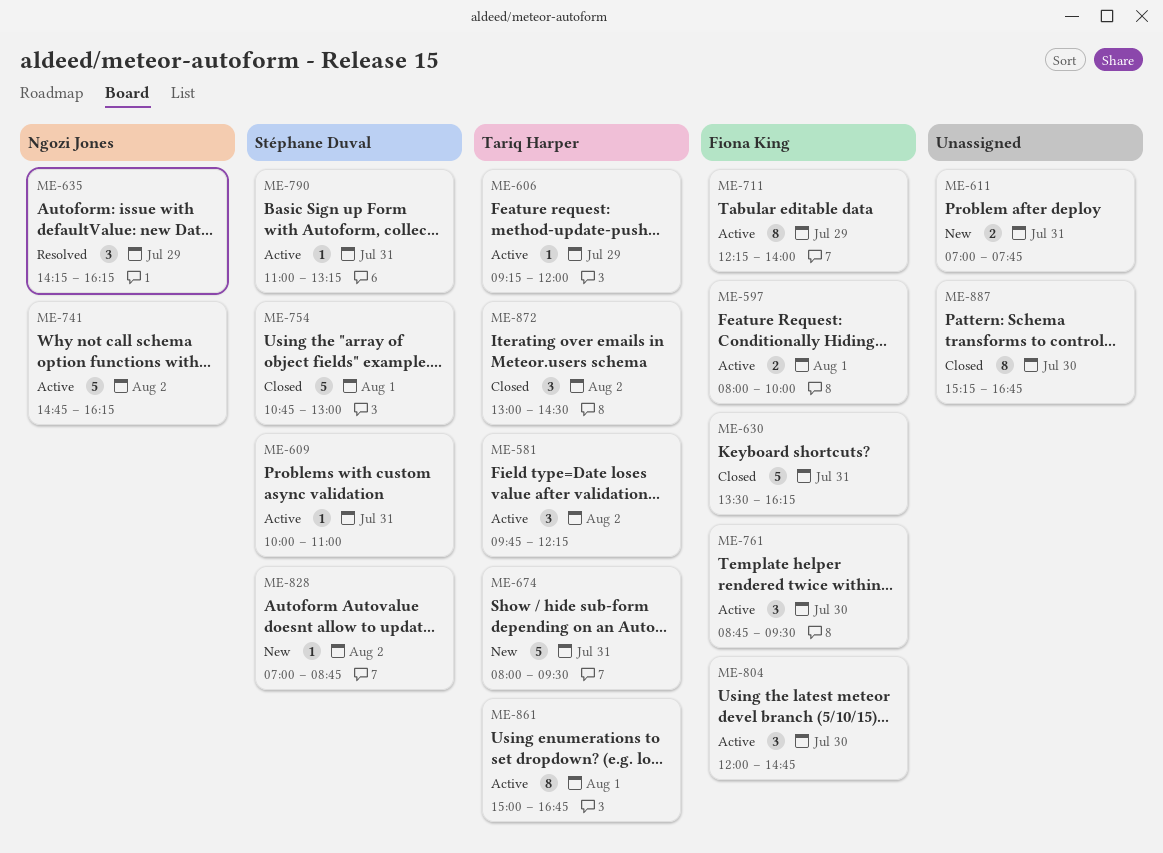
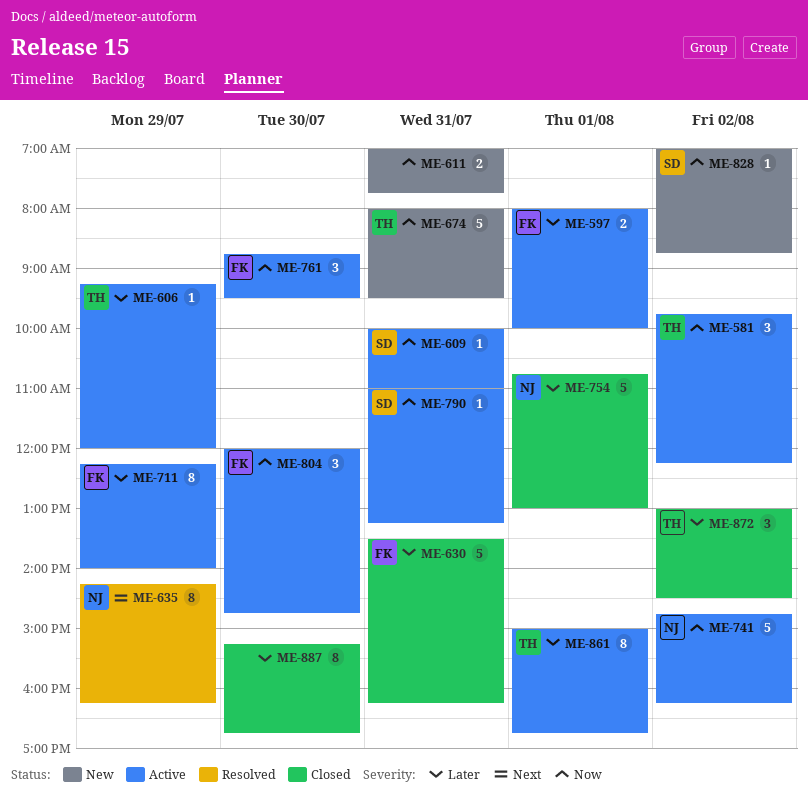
ME-635, estimate: 3 -> 8
ME-754, owner: Stéphane Duval -> Ngozi Jones

